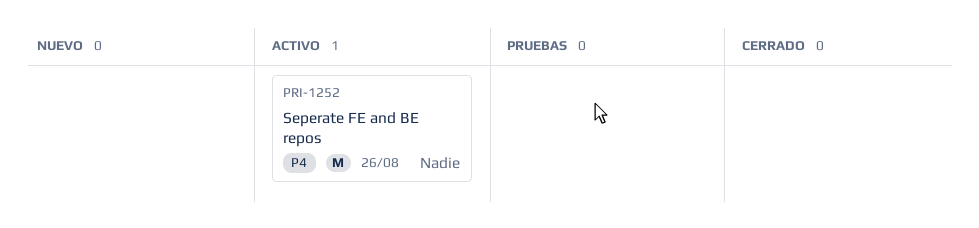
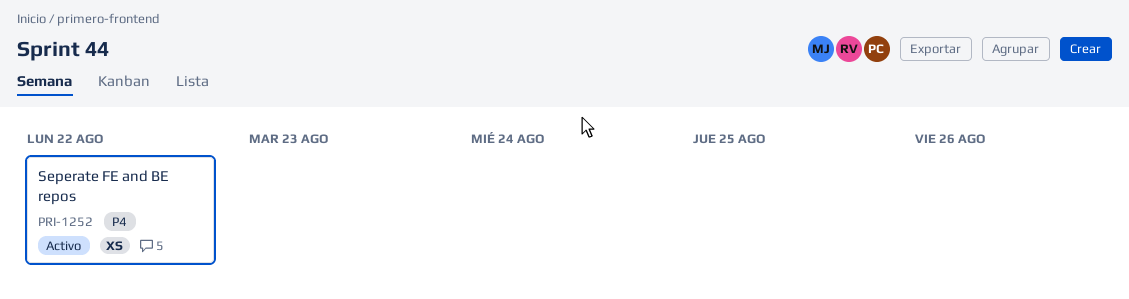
PRI-1252, estimate: M -> XS
PRI-1252, due: Aug 26 -> Aug 22

